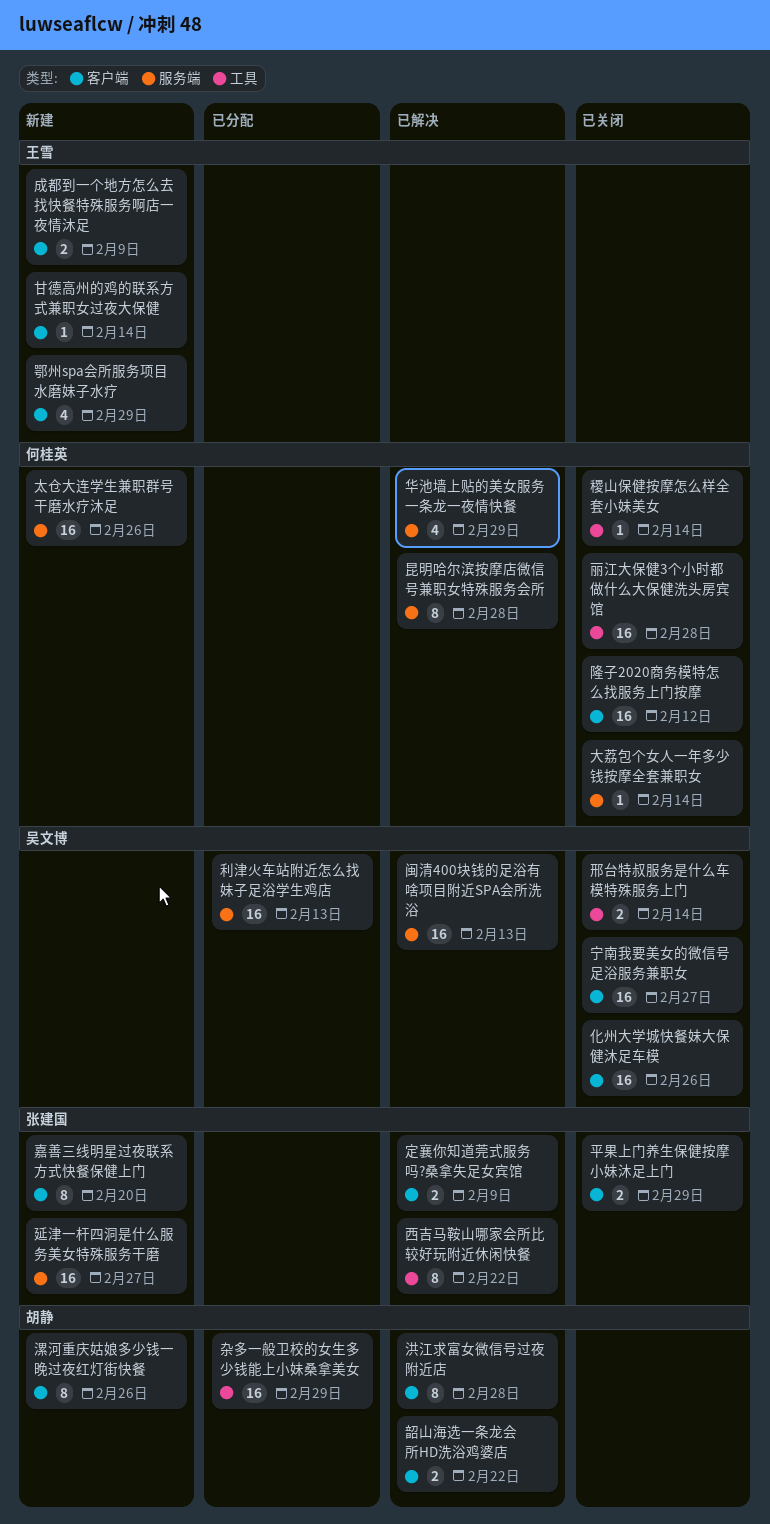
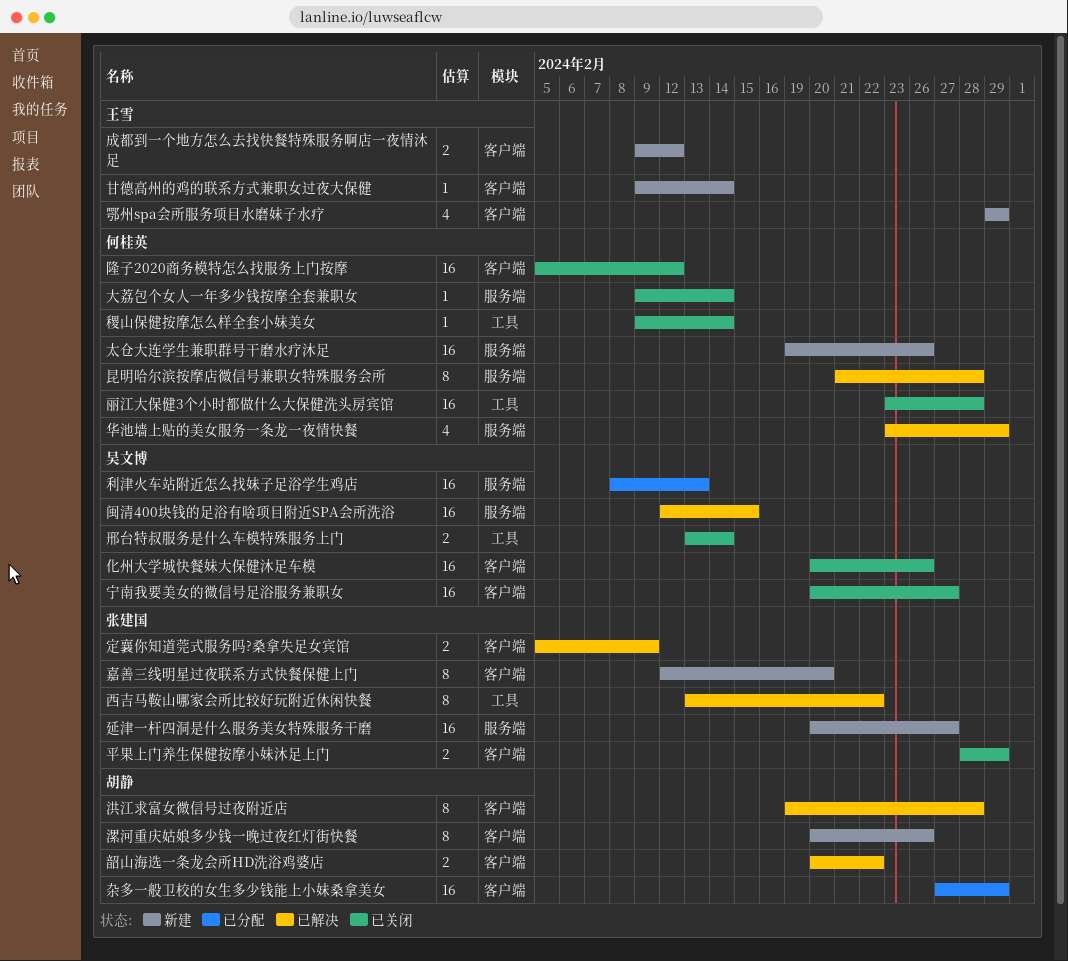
成都到一个地方怎么去找快餐特殊服务啊店一夜情沐足, due: Feb 9 -> Feb 12
杂多一般卫校的女生多少钱能上小妹桑拿美女, label: 工具 -> 客户端
闽清400块钱的足浴有啥项目附近SPA会所洗浴, due: Feb 13 -> Feb 15

